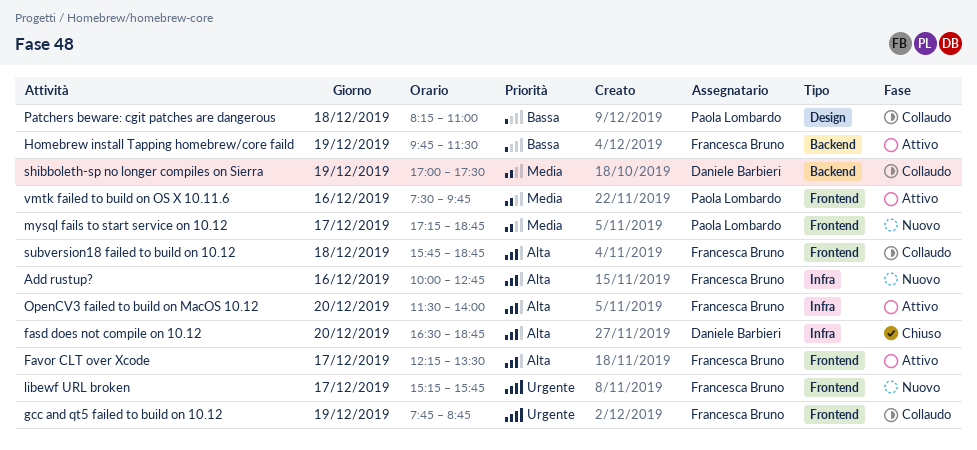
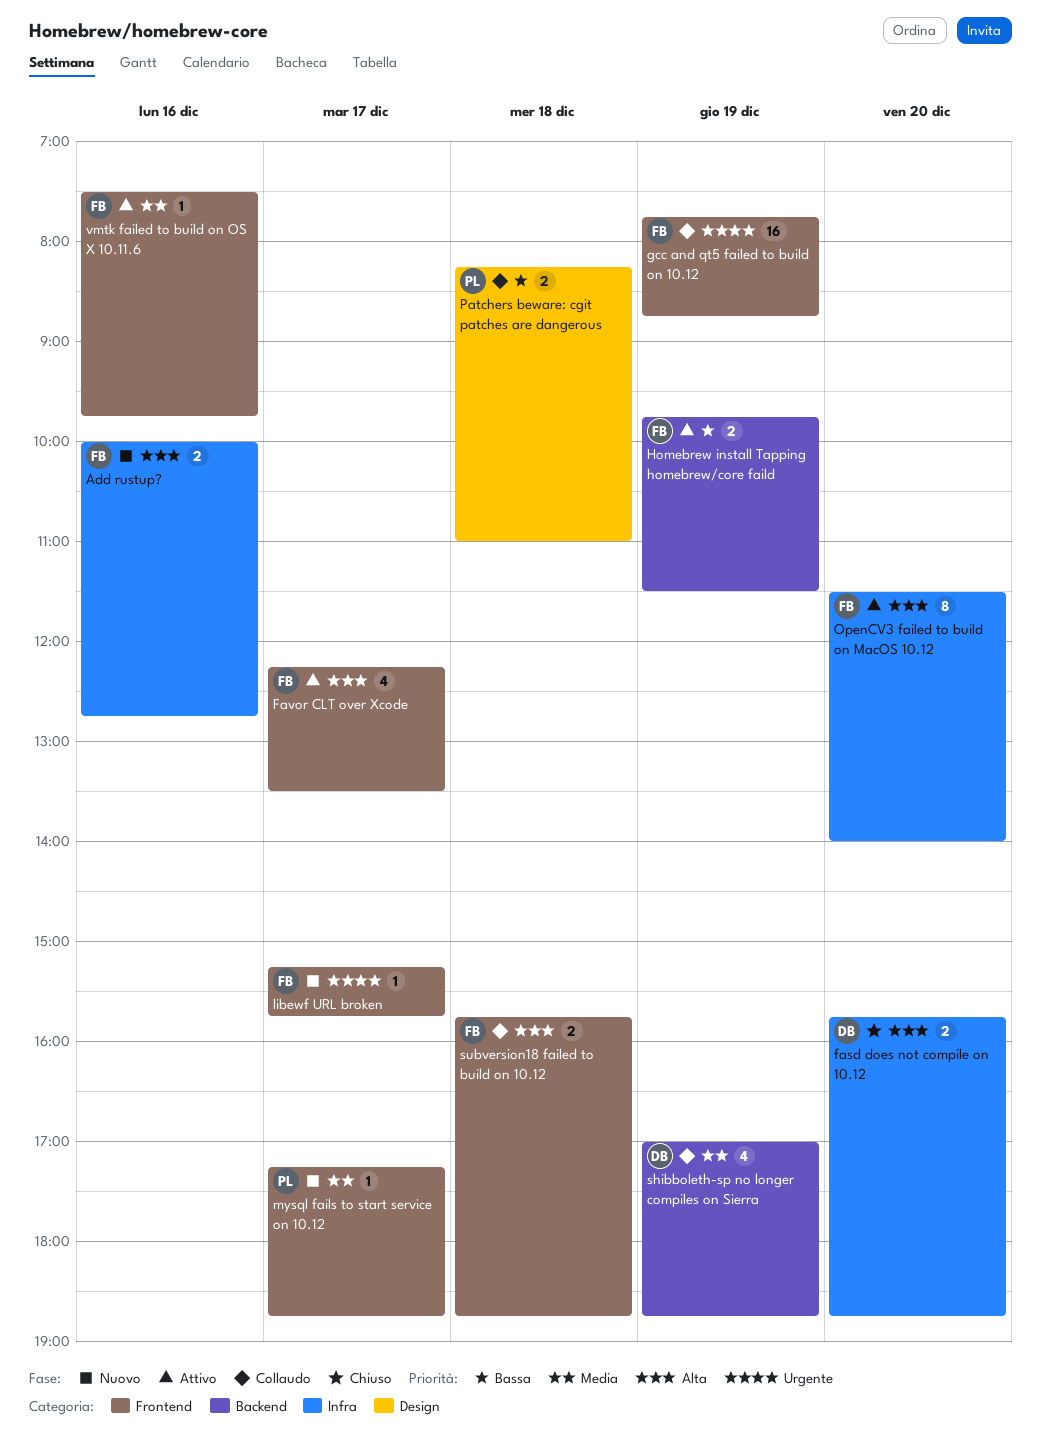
fasd does not compile on 10.12, begins: 16:30 -> 15:45
shibboleth-sp no longer compiles on Sierra, ends: 17:30 -> 18:45
vmtk failed to build on OS X 10.11.6, owner: Paola Lombardo -> Francesca Bruno

